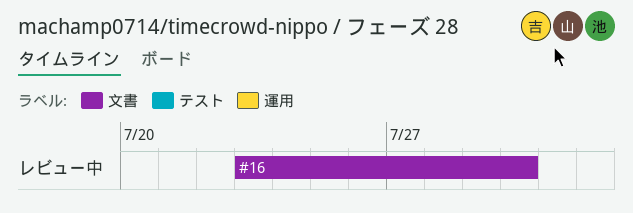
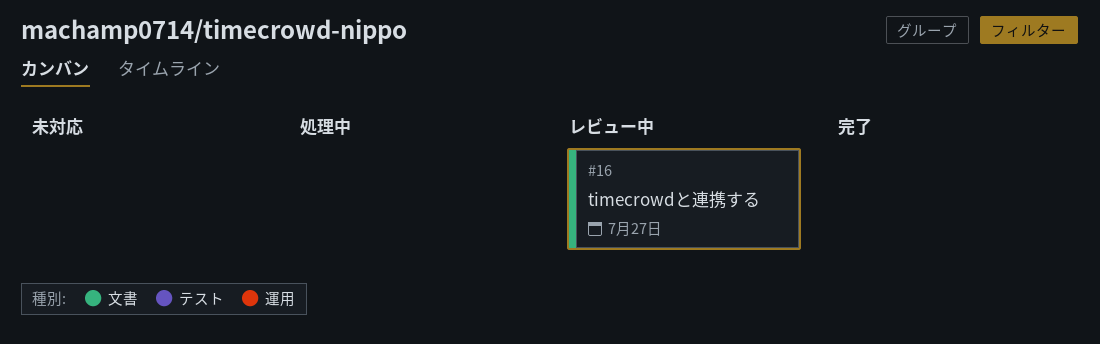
#16, due: Jul 30 -> Jul 27

